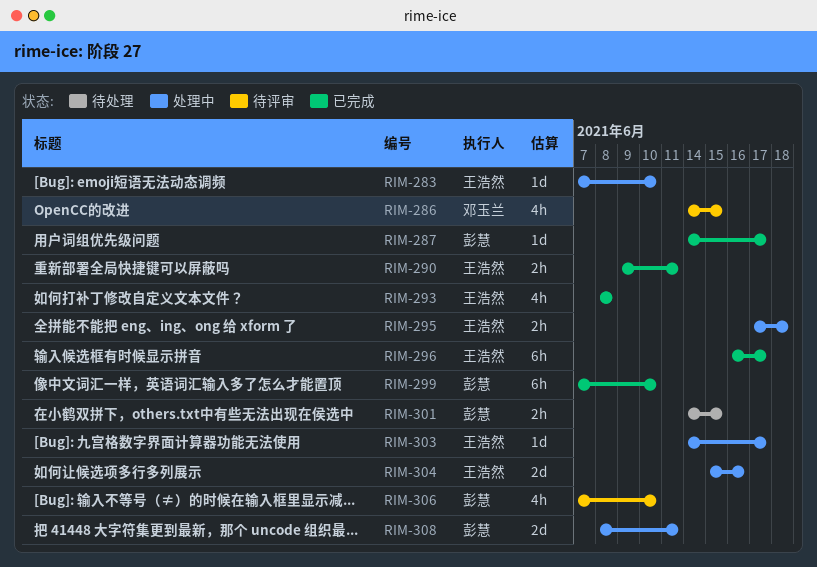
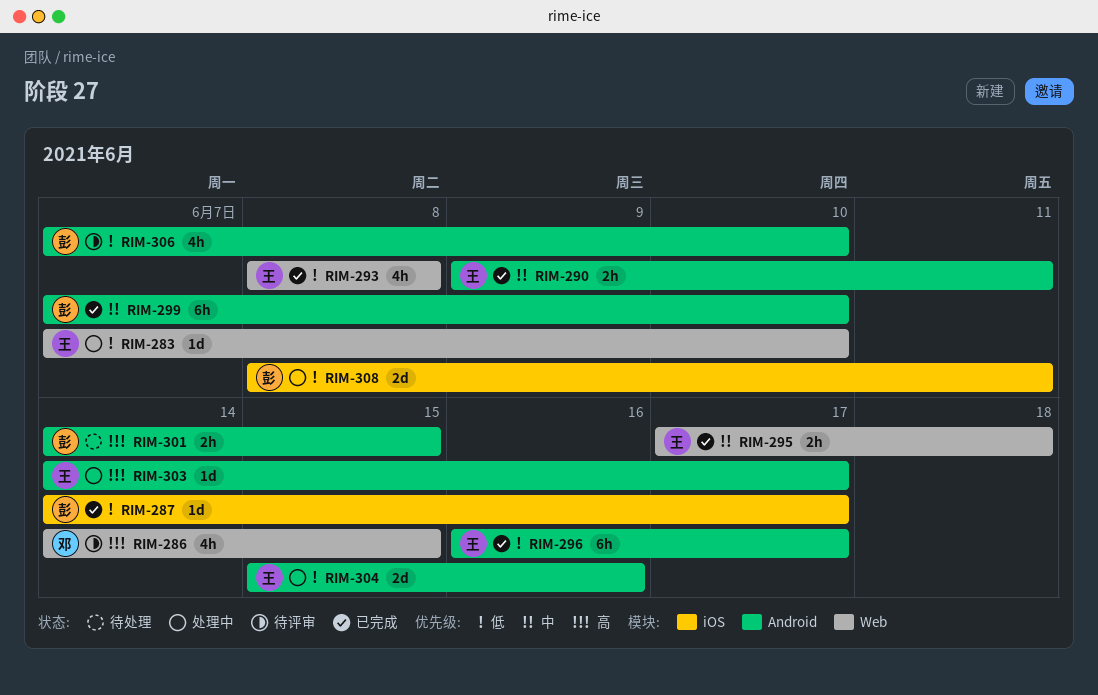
RIM-295, status: 处理中 -> 已完成

